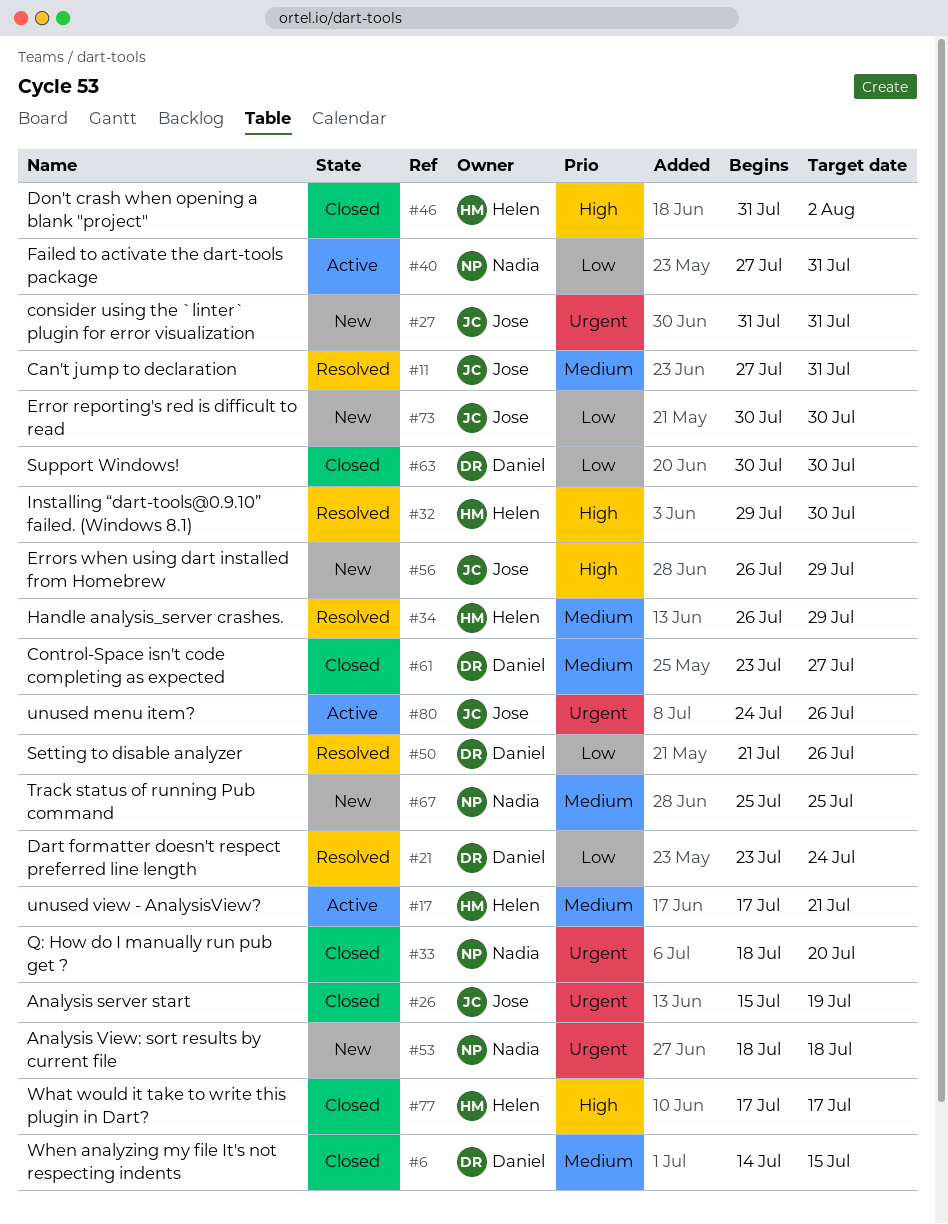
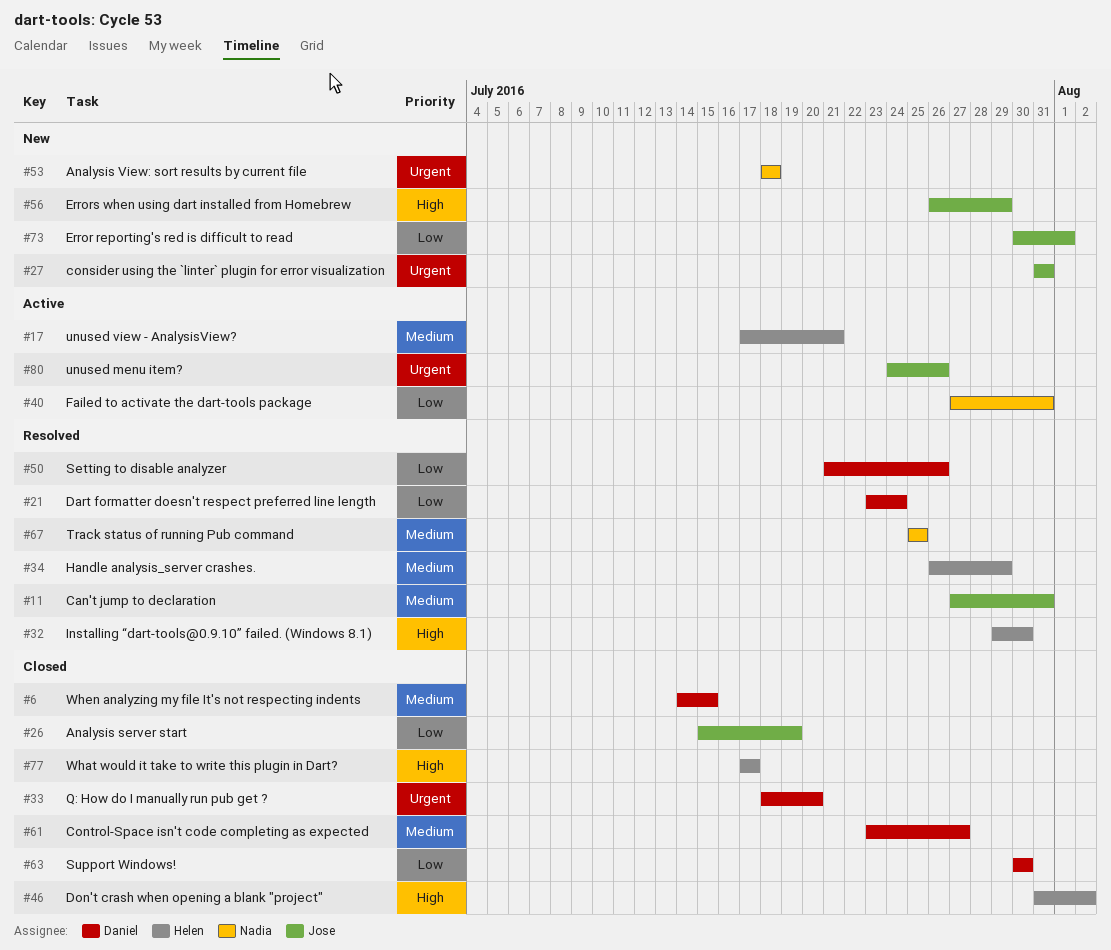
#26, priority: Urgent -> Low
#33, owner: Nadia -> Daniel
#67, status: New -> Resolved
#73, due: Jul 30 -> Aug 1

